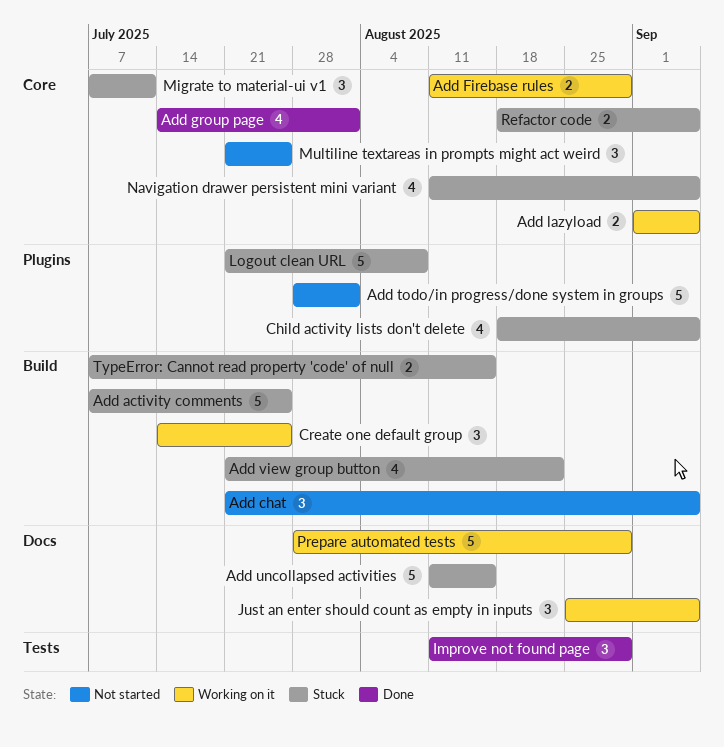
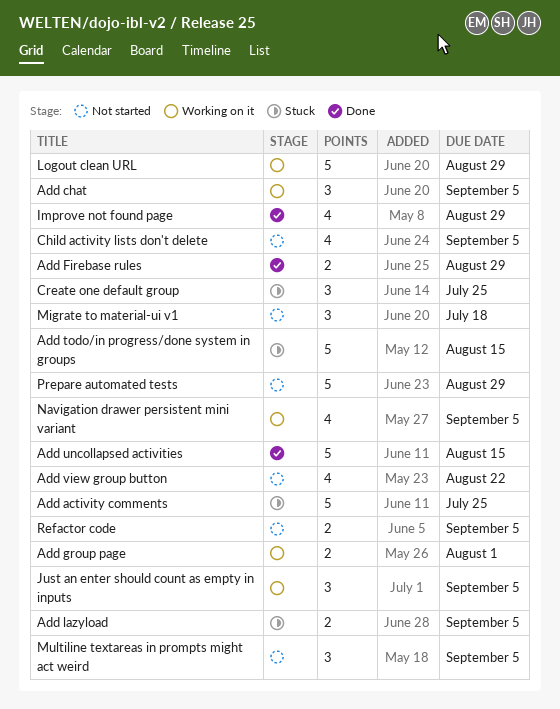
Add chat, status: Not started -> Working on it
Add Firebase rules, status: Working on it -> Done
Add group page, status: Done -> Working on it
Add group page, estimate: 4 -> 2
Add lazyload, status: Working on it -> Stuck
Add todo/in progress/done system in groups, status: Not started -> Stuck
Add todo/in progress/done system in groups, due: Aug 1 -> Aug 15
Add uncollapsed activities, status: Stuck -> Done
Add view group button, status: Stuck -> Not started
Child activity lists don't delete, status: Stuck -> Not started
Create one default group, status: Working on it -> Stuck
Improve not found page, estimate: 3 -> 4
Logout clean URL, status: Stuck -> Working on it
Logout clean URL, due: Aug 8 -> Aug 29
Migrate to material-ui v1, status: Stuck -> Not started
Migrate to material-ui v1, due: Jul 11 -> Jul 18
Multiline textareas in prompts might act weird, due: Jul 25 -> Sep 5
Navigation drawer persistent mini variant, status: Stuck -> Working on it
Prepare automated tests, status: Working on it -> Not started
Refactor code, status: Stuck -> Not started
TypeError: Cannot read property 'code' of null: present -> none

